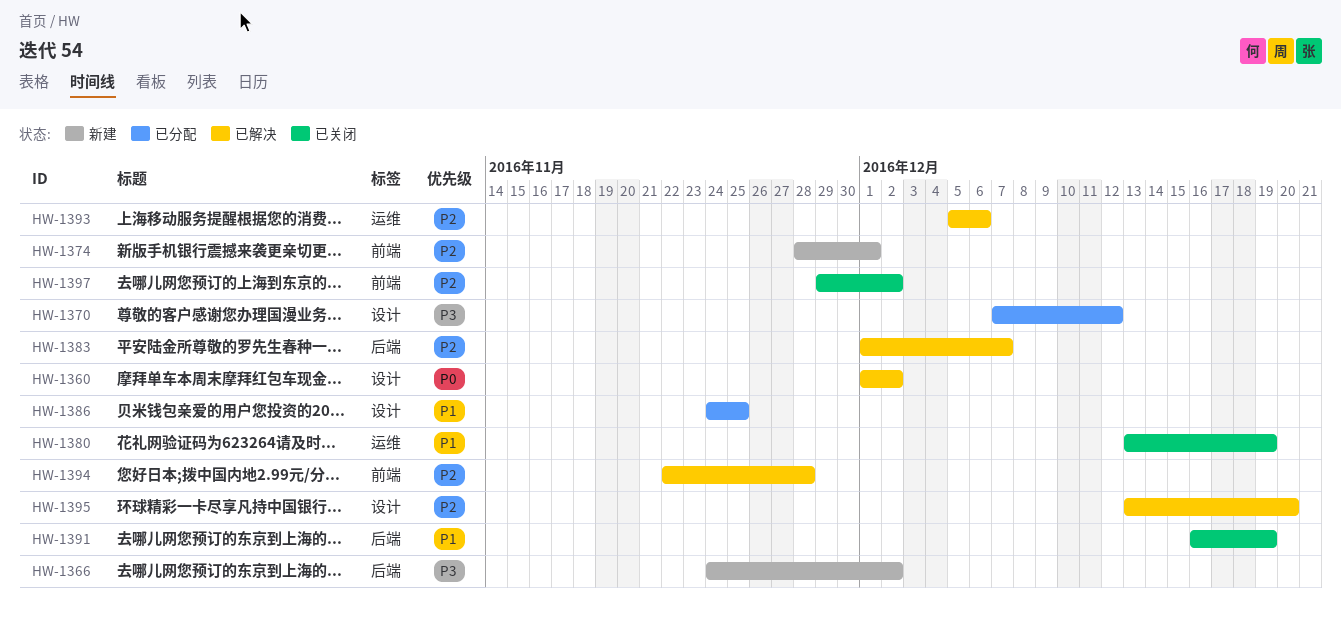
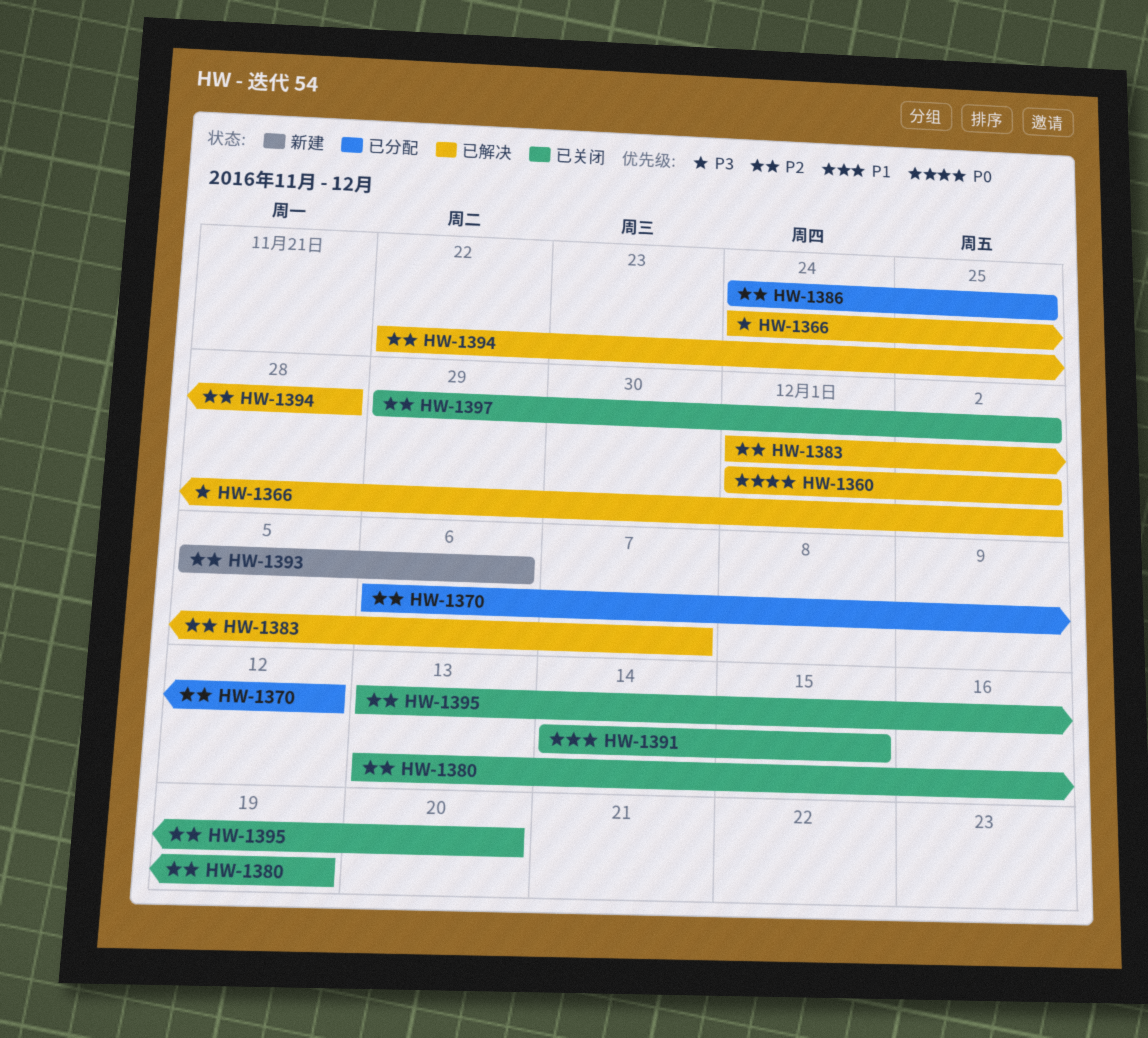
HW-1366, status: 新建 -> 已解决
HW-1370, priority: P3 -> P2
HW-1370, start: Dec 7 -> Dec 6
HW-1374: present -> none
HW-1380, priority: P1 -> P2
HW-1386, priority: P1 -> P2
HW-1391, start: Dec 16 -> Dec 14
HW-1391, due: Dec 19 -> Dec 15
HW-1393, status: 已解决 -> 新建
HW-1395, status: 已解决 -> 已关闭

